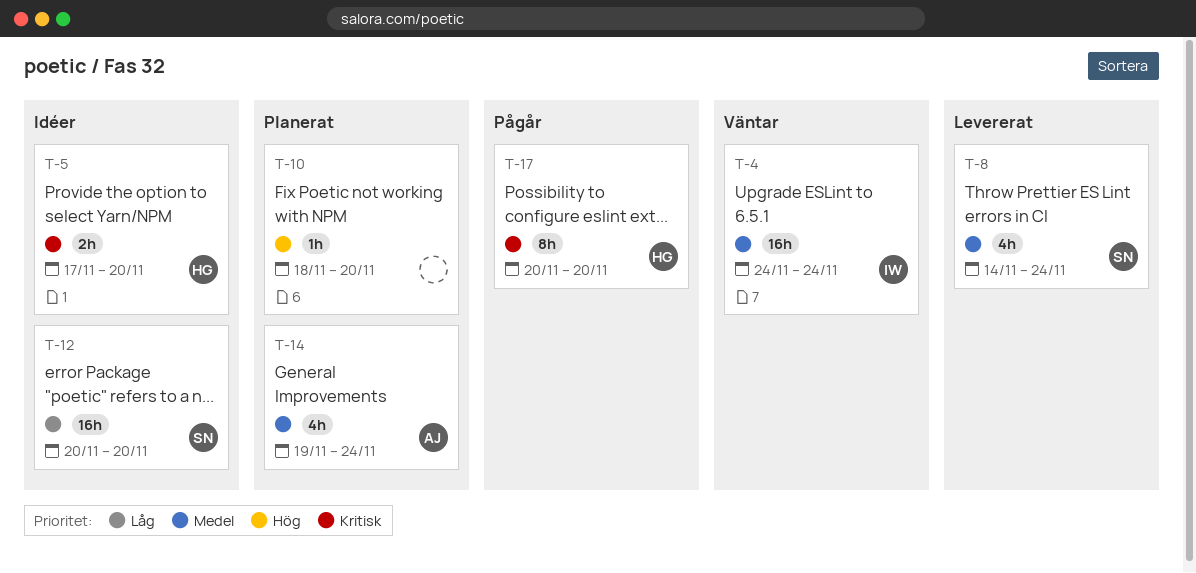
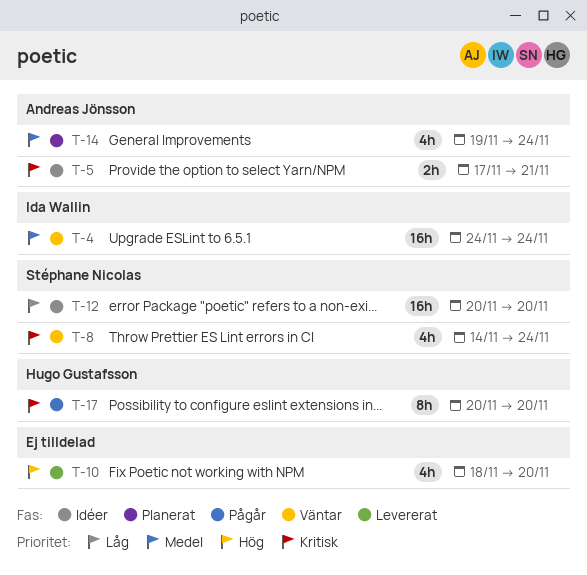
T-5, owner: Hugo Gustafsson -> Andreas Jönsson
T-5, due: Nov 20 -> Nov 21
T-8, status: Levererat -> Väntar
T-8, priority: Medel -> Kritisk
T-10, status: Planerat -> Levererat
T-10, estimate: 1h -> 4h

